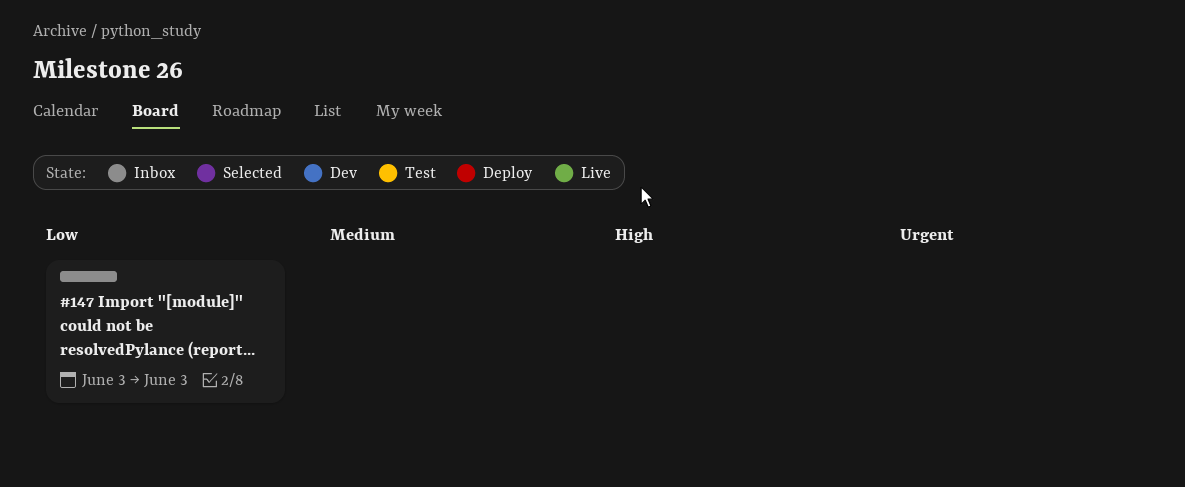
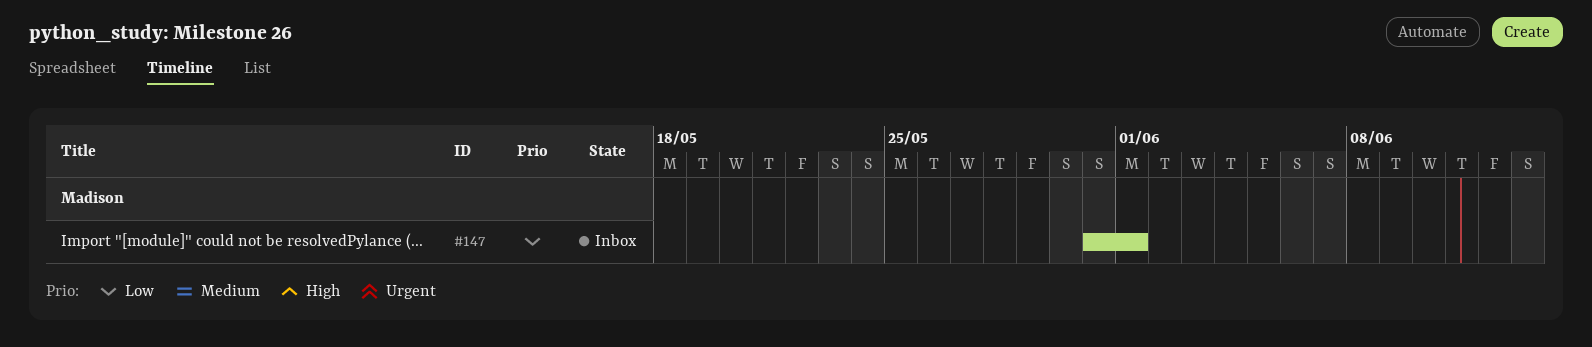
#147, start: Jun 3 -> May 31
#147, due: Jun 3 -> Jun 1

